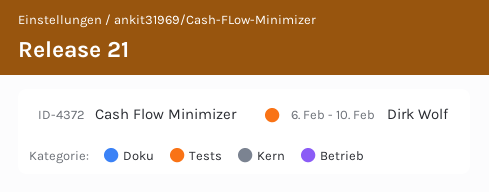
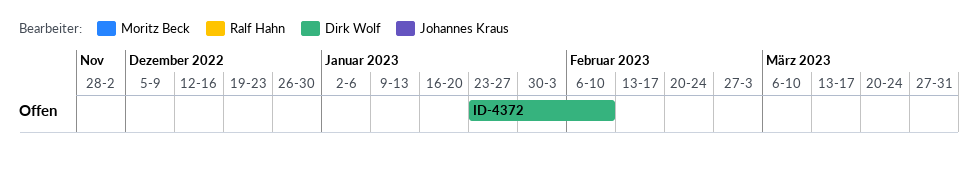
ID-4372, start: Feb 6 -> Jan 23

